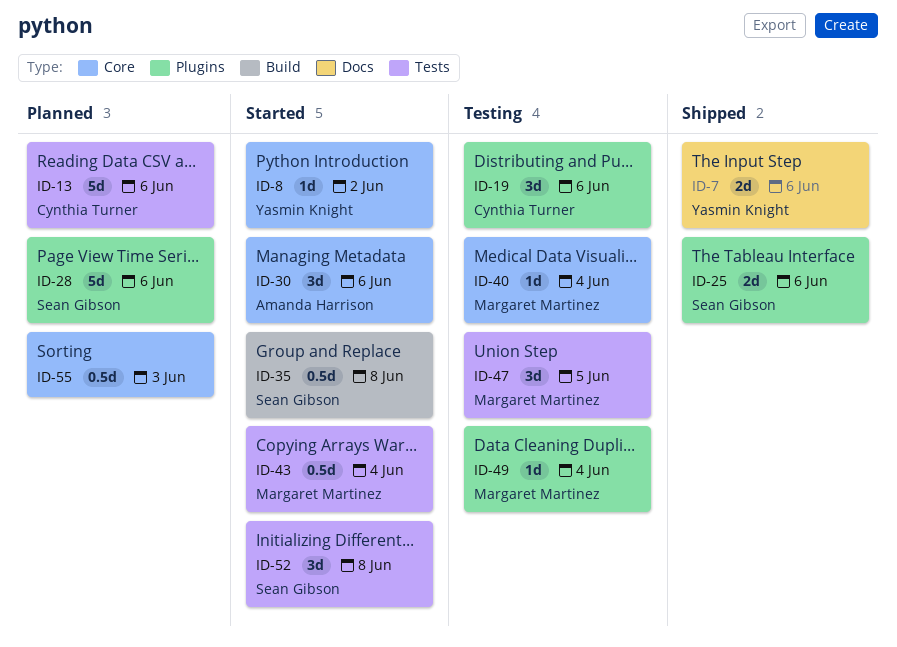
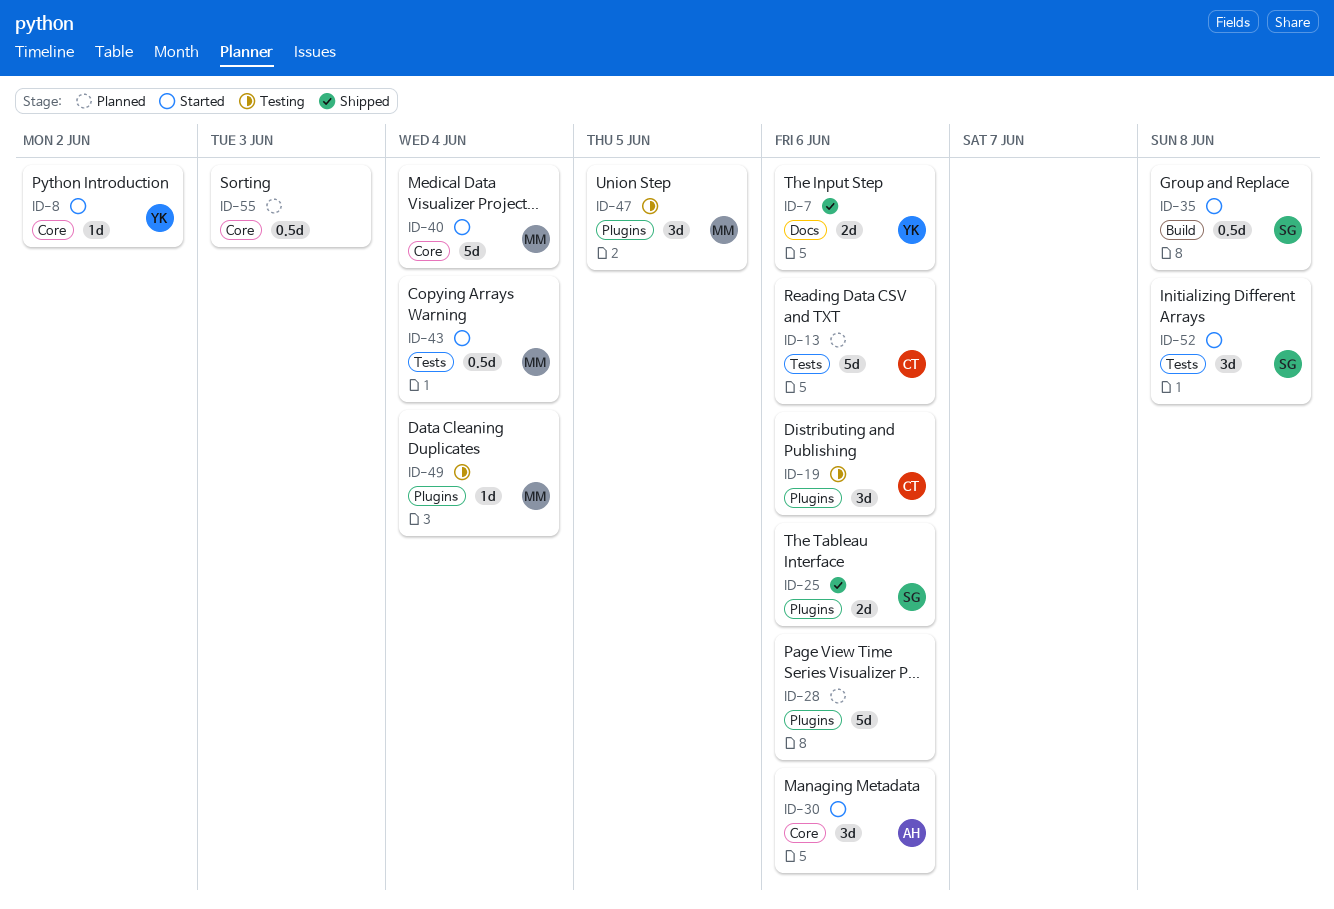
ID-28, owner: Sean Gibson -> none
ID-40, status: Testing -> Started
ID-40, estimate: 1d -> 5d
ID-47, label: Tests -> Plugins

